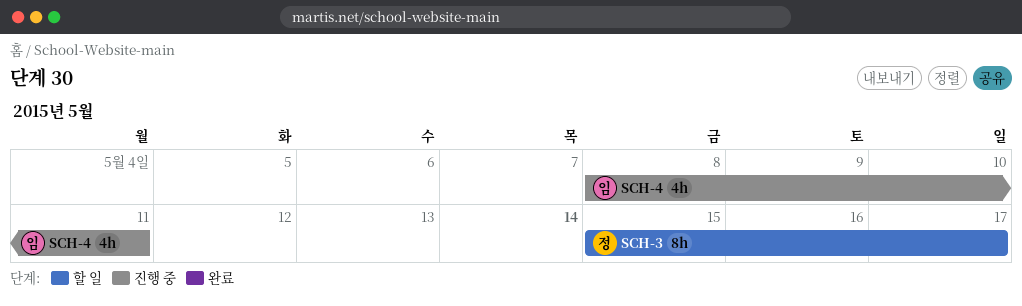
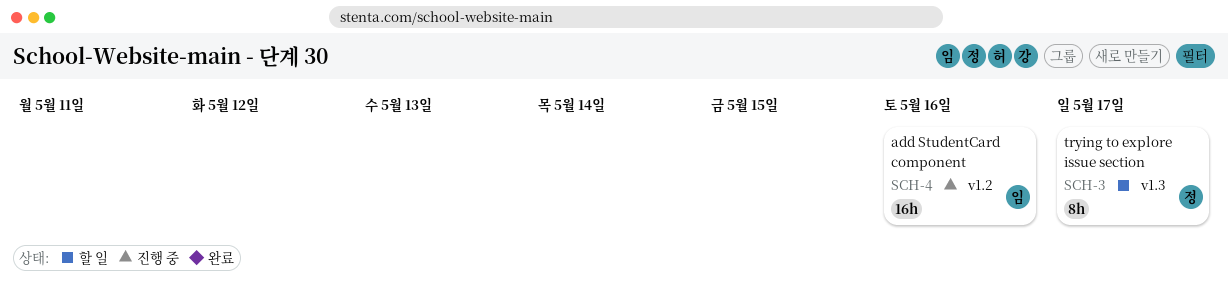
SCH-4, estimate: 4h -> 16h
SCH-4, due: May 11 -> May 16

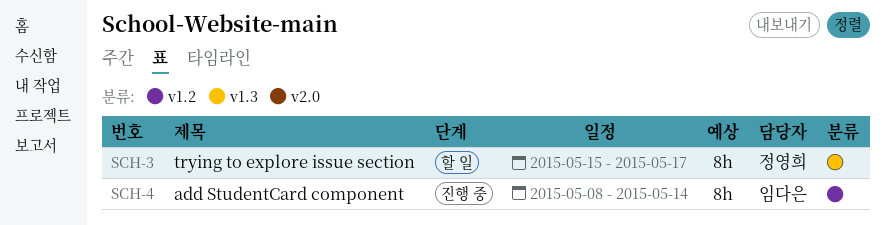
SCH-4, estimate: 16h -> 8h
SCH-4, due: May 16 -> May 14

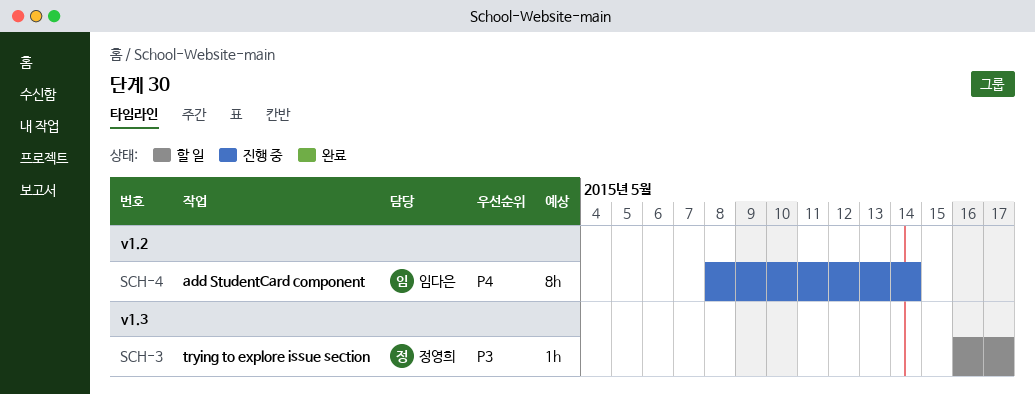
SCH-3, estimate: 8h -> 1h
SCH-3, start: May 15 -> May 16

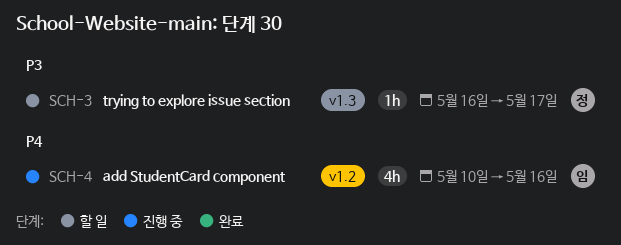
SCH-4, estimate: 8h -> 4h
SCH-4, start: May 8 -> May 10
SCH-4, due: May 14 -> May 16

